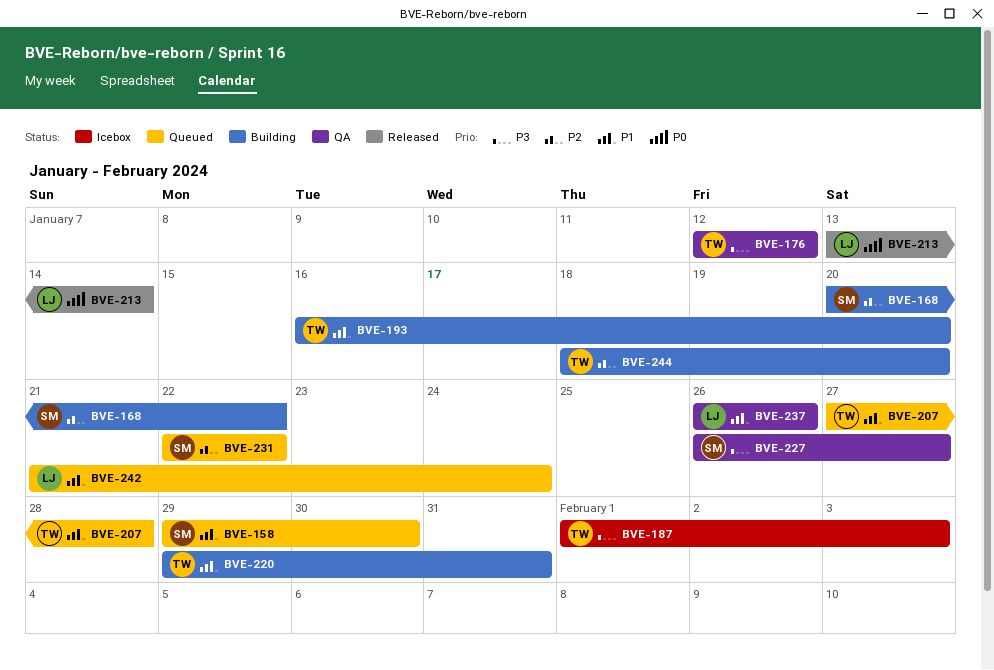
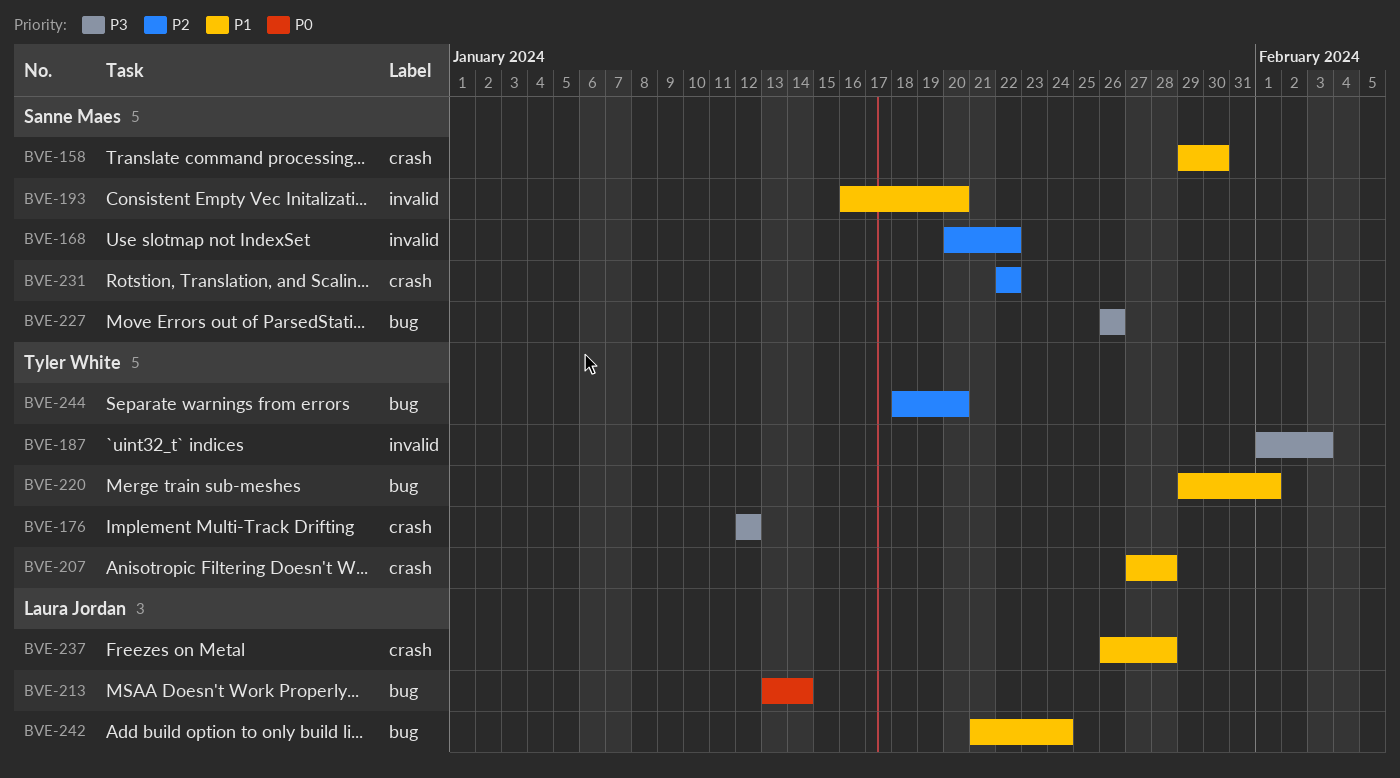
BVE-193, owner: Tyler White -> Sanne Maes
BVE-220, due: Jan 31 -> Feb 1
BVE-227, due: Jan 27 -> Jan 26
BVE-237, due: Jan 26 -> Jan 28

